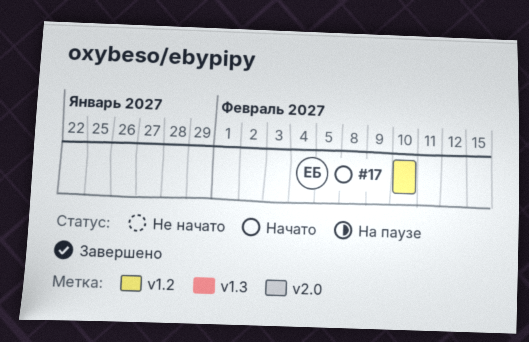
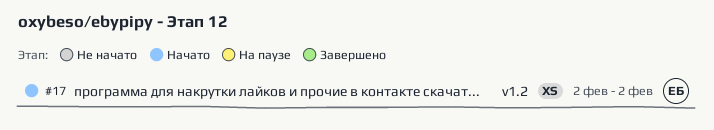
#17, start: Feb 10 -> Feb 2
#17, due: Feb 10 -> Feb 2

